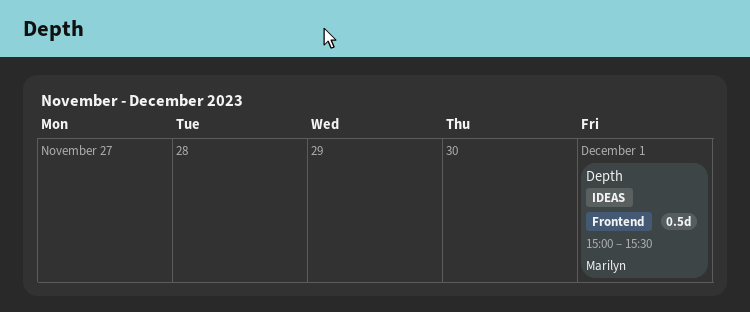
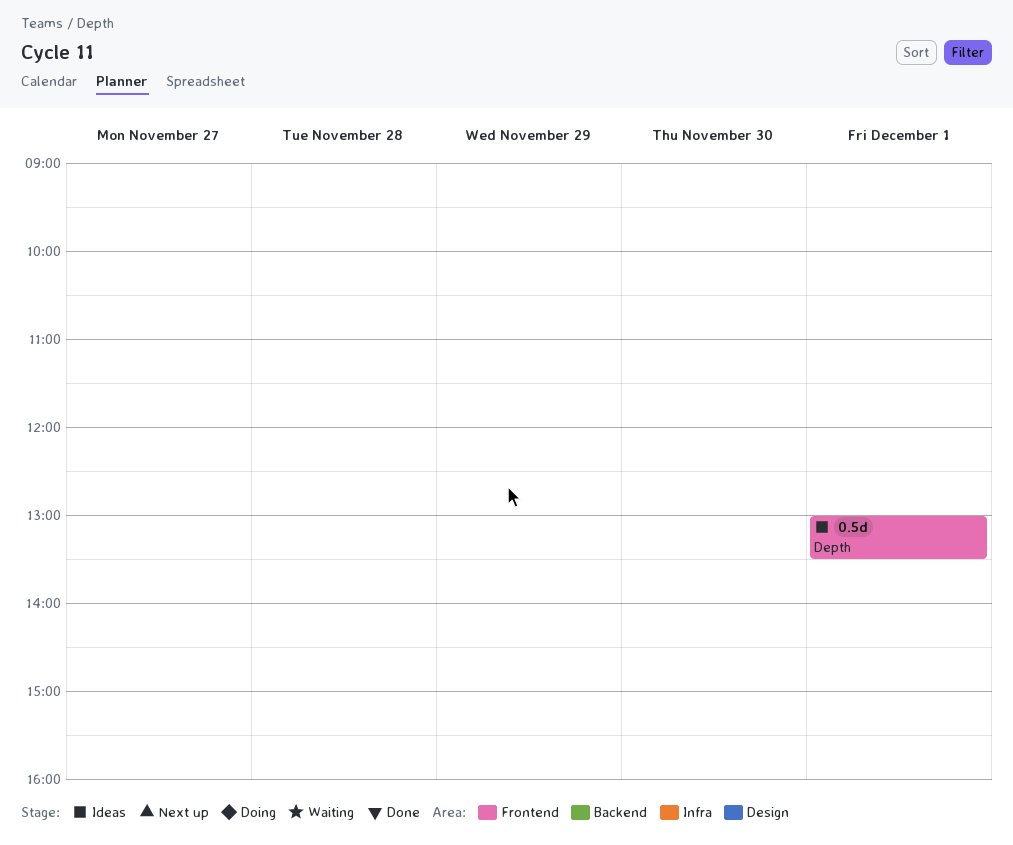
Depth, begins: 15:00 -> 13:00
Depth, ends: 15:30 -> 13:30

